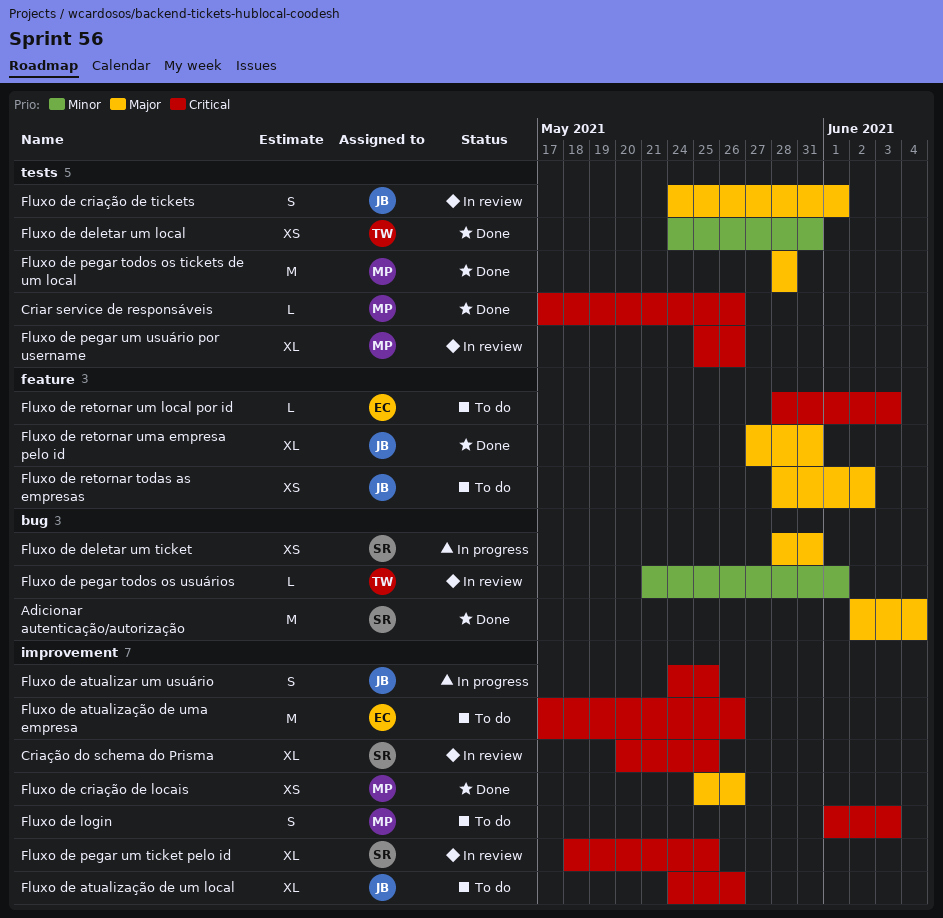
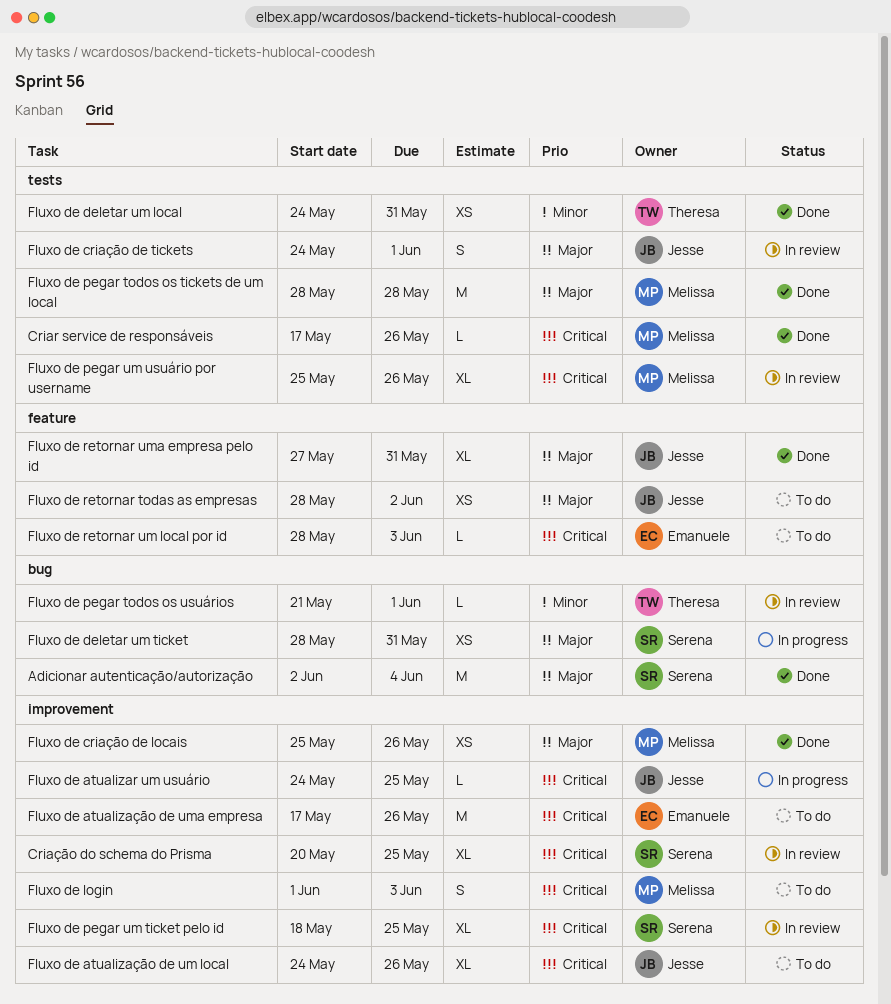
Fluxo de atualizar um usuário, estimate: S -> L

